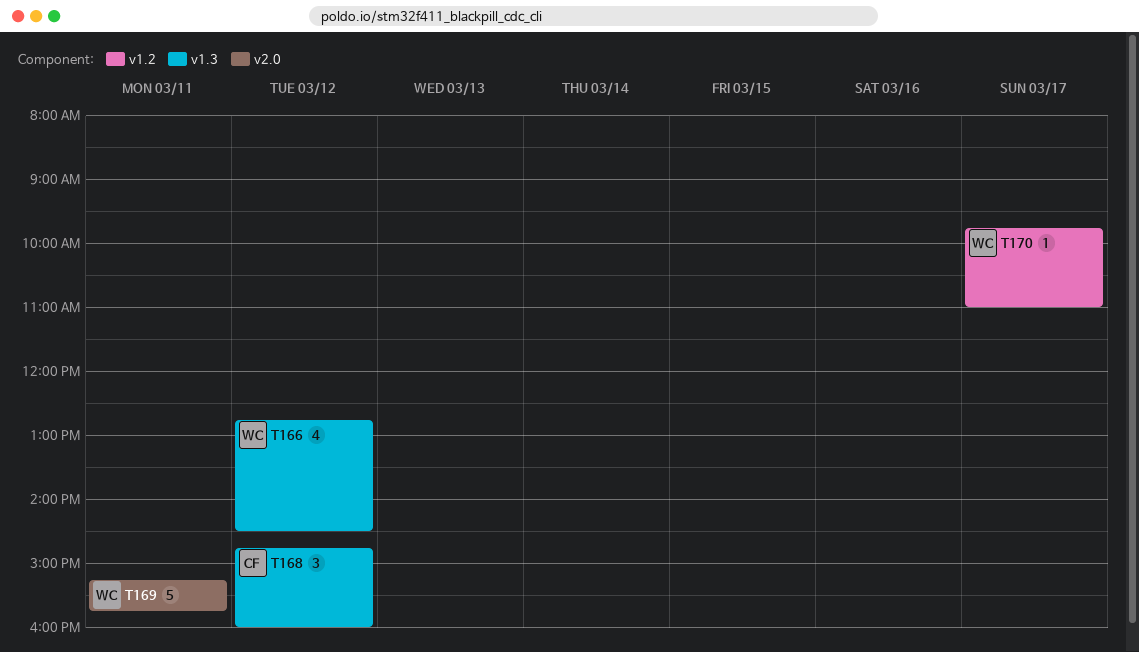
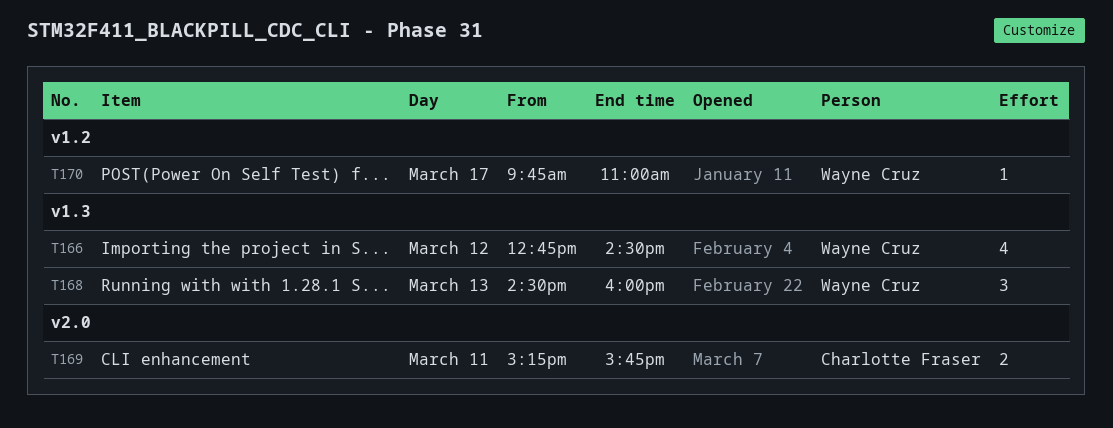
T168, owner: Charlotte Fraser -> Wayne Cruz
T168, day: Mar 12 -> Mar 13
T168, begins: 14:45 -> 14:30
T169, owner: Wayne Cruz -> Charlotte Fraser
T169, estimate: 5 -> 2

